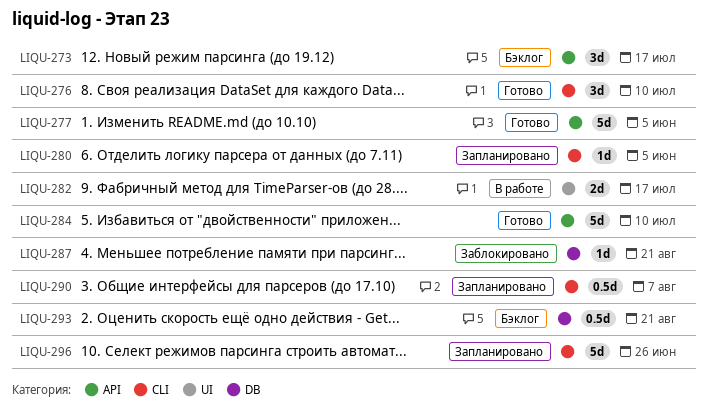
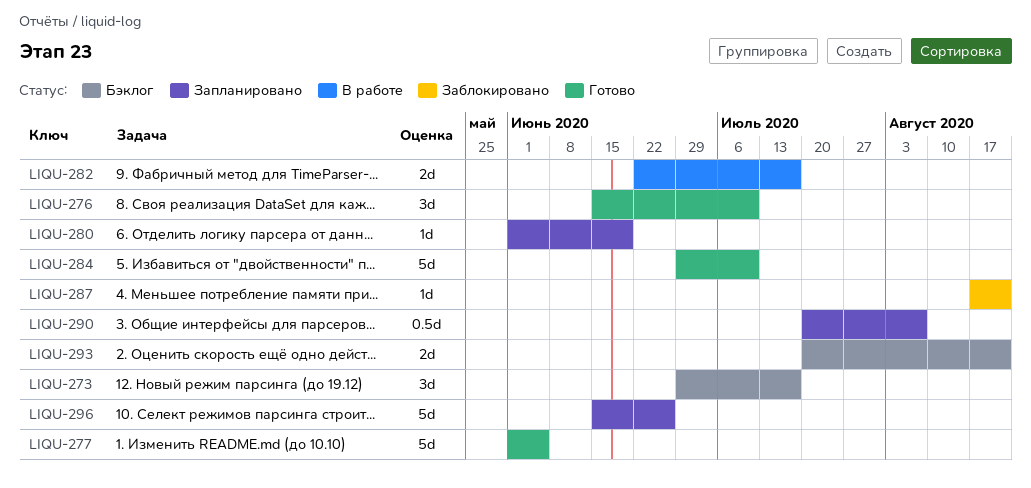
LIQU-280, due: Jun 5 -> Jun 19
LIQU-293, estimate: 0.5d -> 2d

